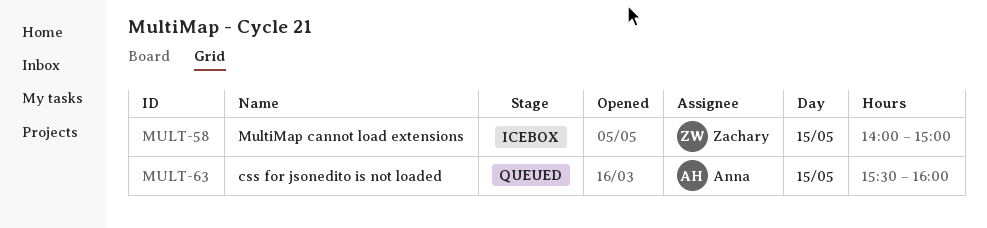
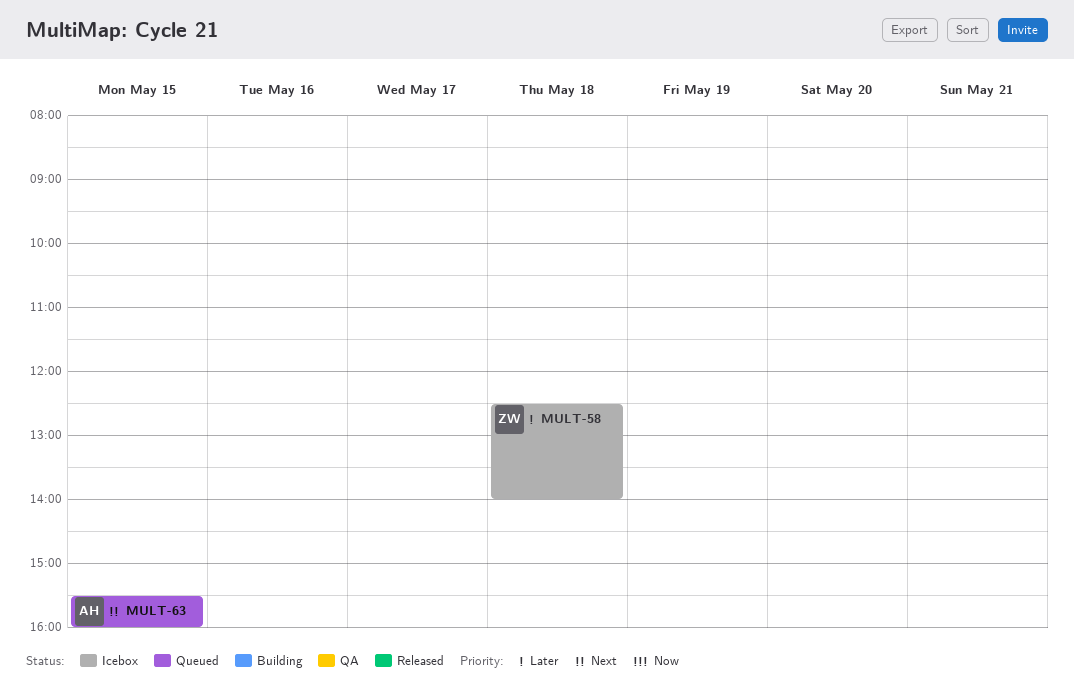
MULT-58, day: May 15 -> May 18
MULT-58, begins: 14:00 -> 12:30
MULT-58, ends: 15:00 -> 14:00

